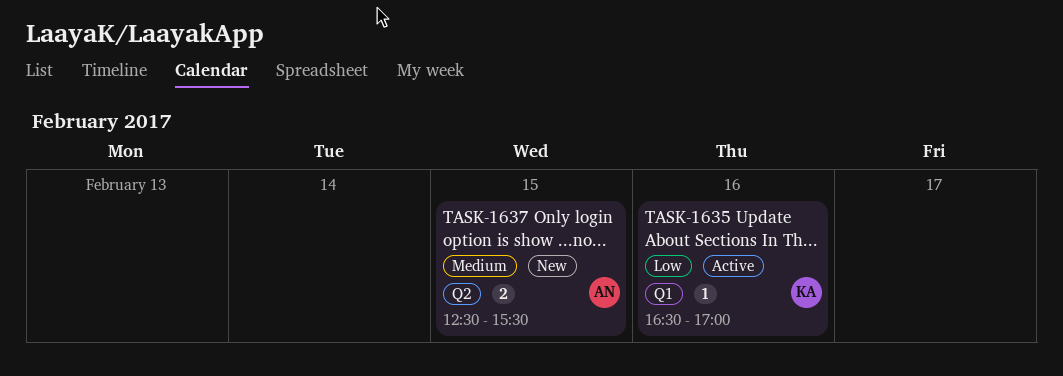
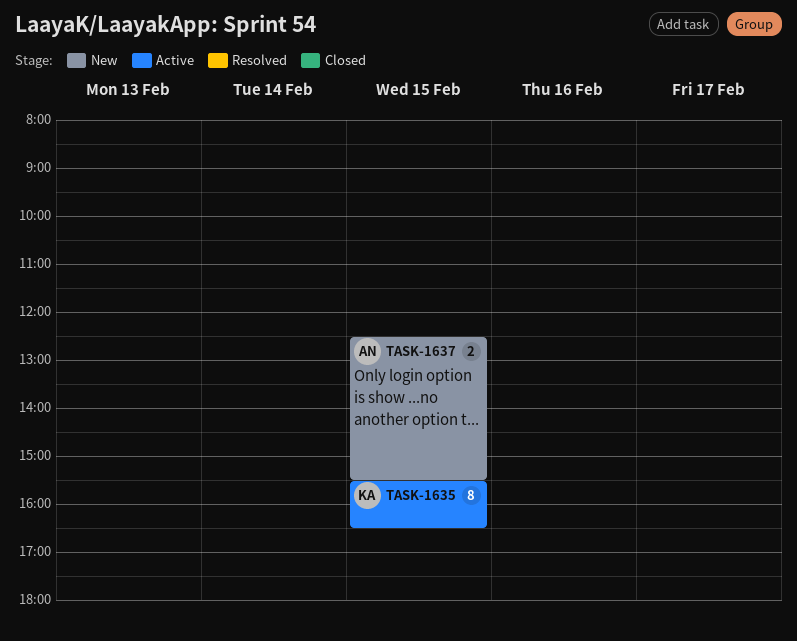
TASK-1635, estimate: 1 -> 8
TASK-1635, day: Feb 16 -> Feb 15
TASK-1635, begins: 16:30 -> 15:30
TASK-1635, ends: 17:00 -> 16:30

